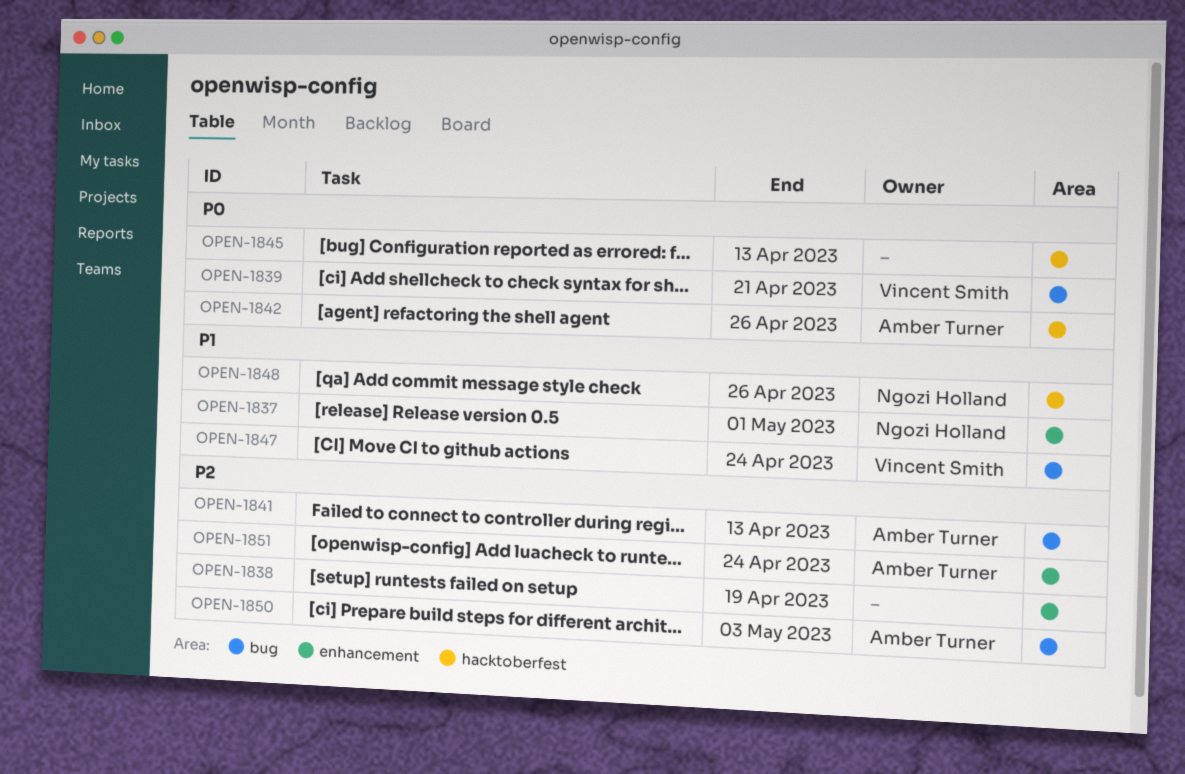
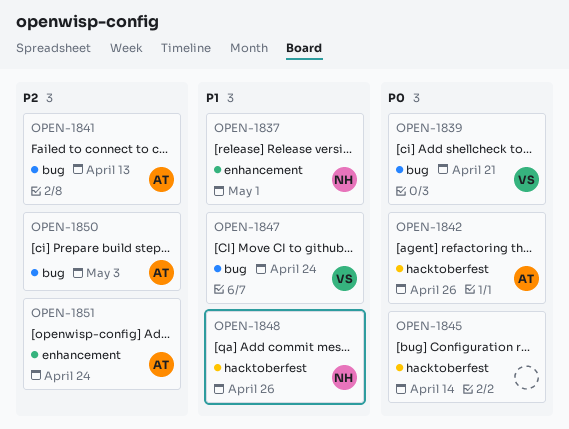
OPEN-1838: present -> none
OPEN-1845, due: Apr 13 -> Apr 14

